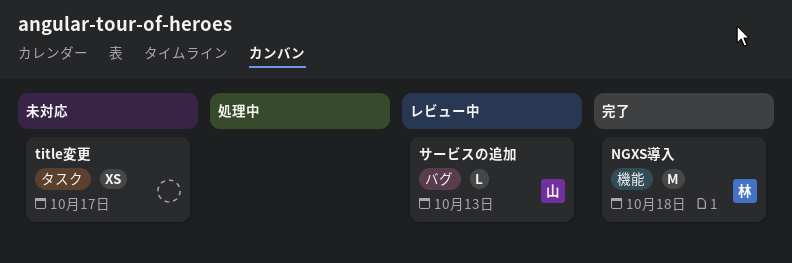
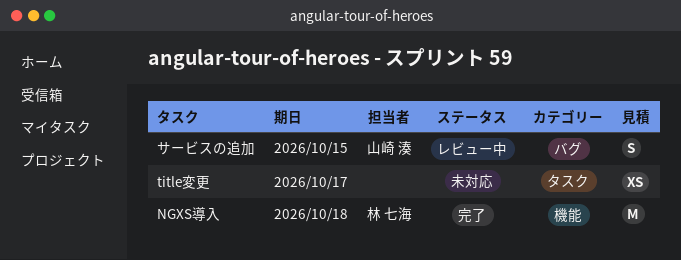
サービスの追加, estimate: L -> S
サービスの追加, due: Oct 13 -> Oct 15

